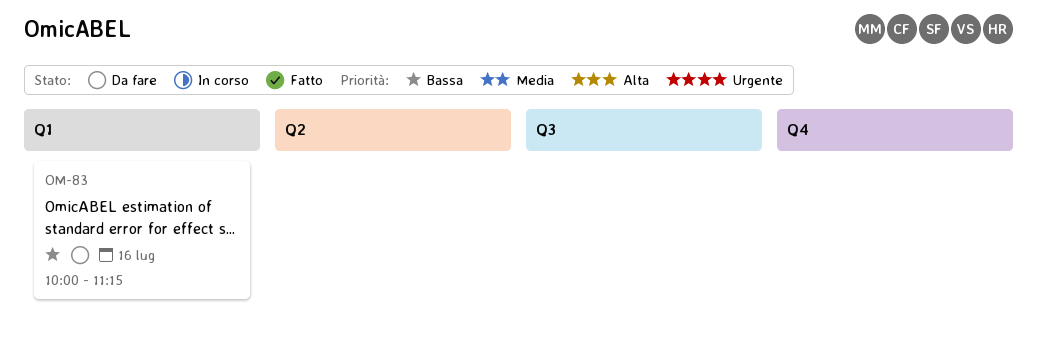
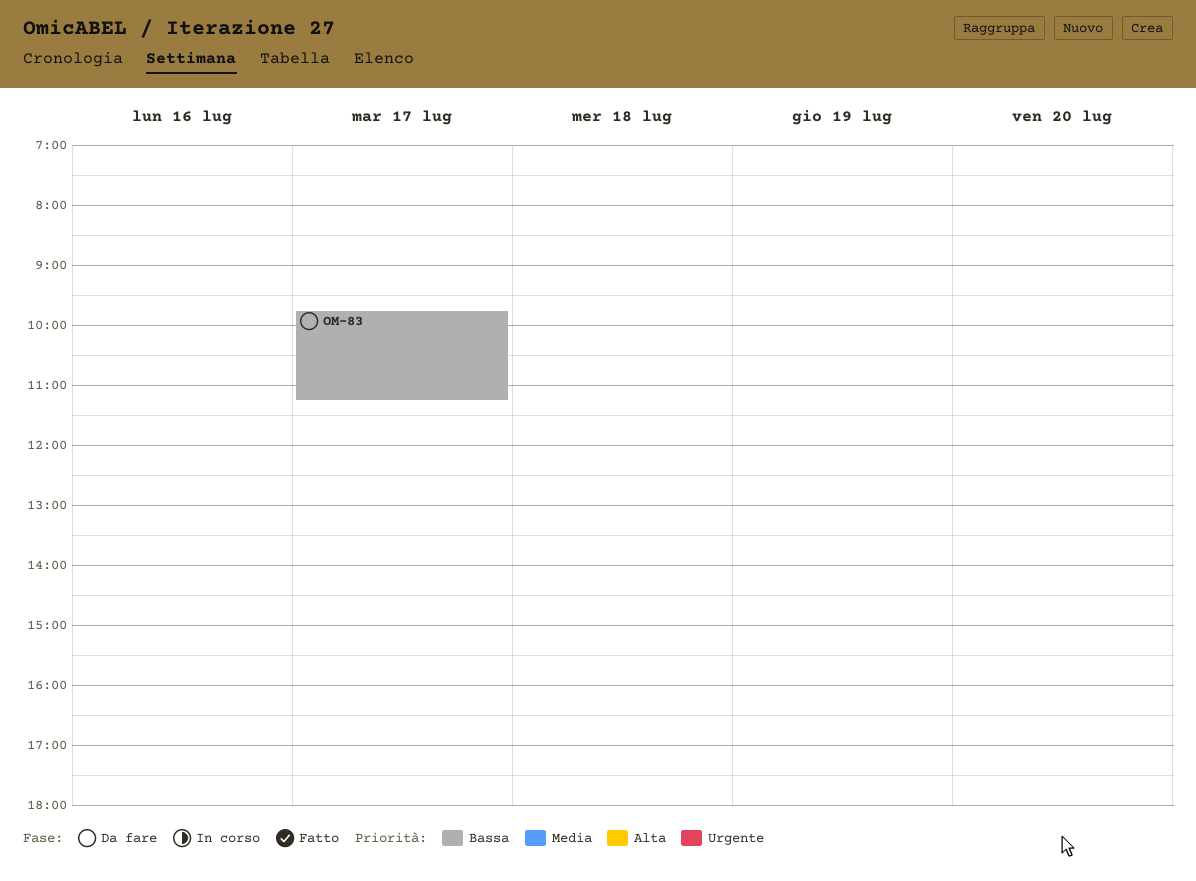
OM-83, day: Jul 16 -> Jul 17
OM-83, begins: 10:00 -> 09:45

